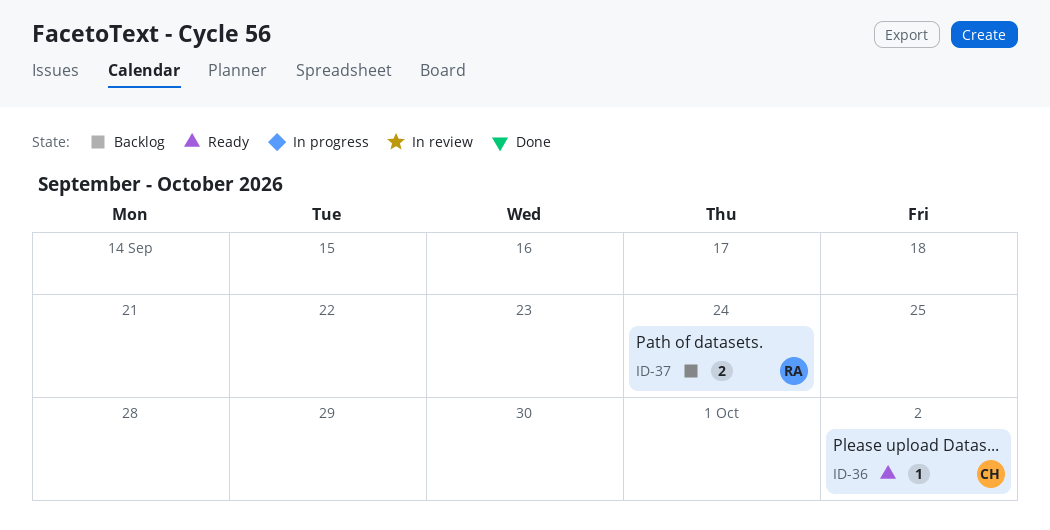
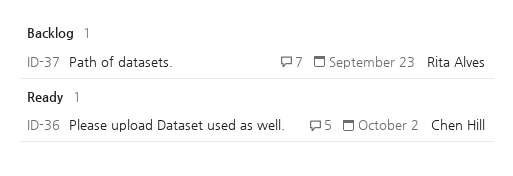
ID-37, due: Sep 24 -> Sep 23

